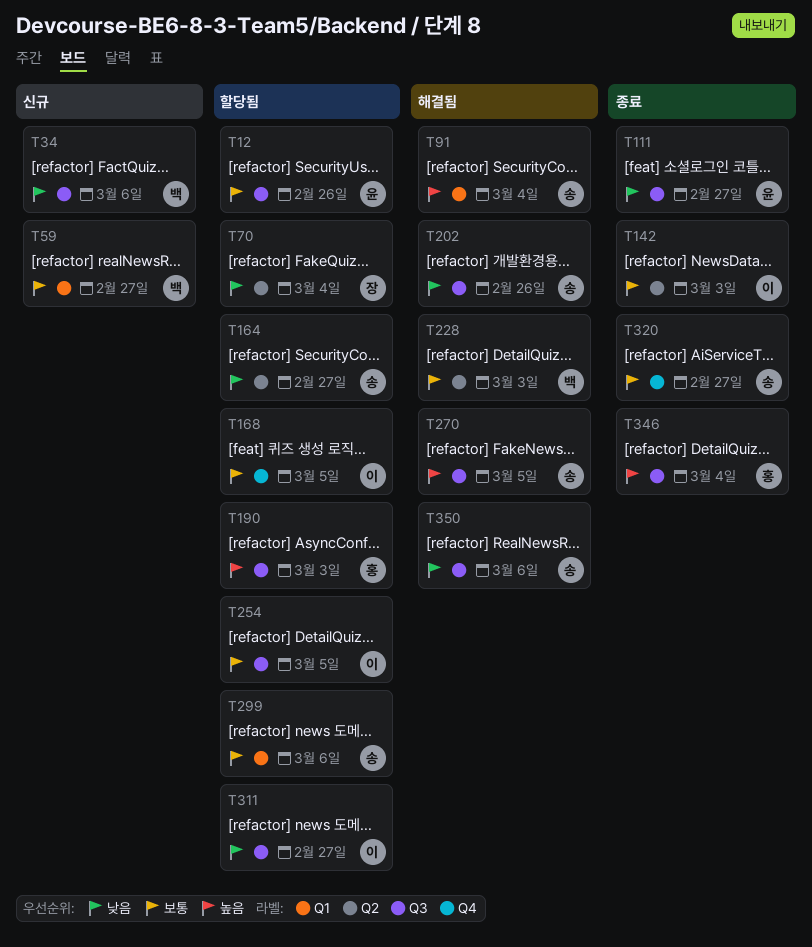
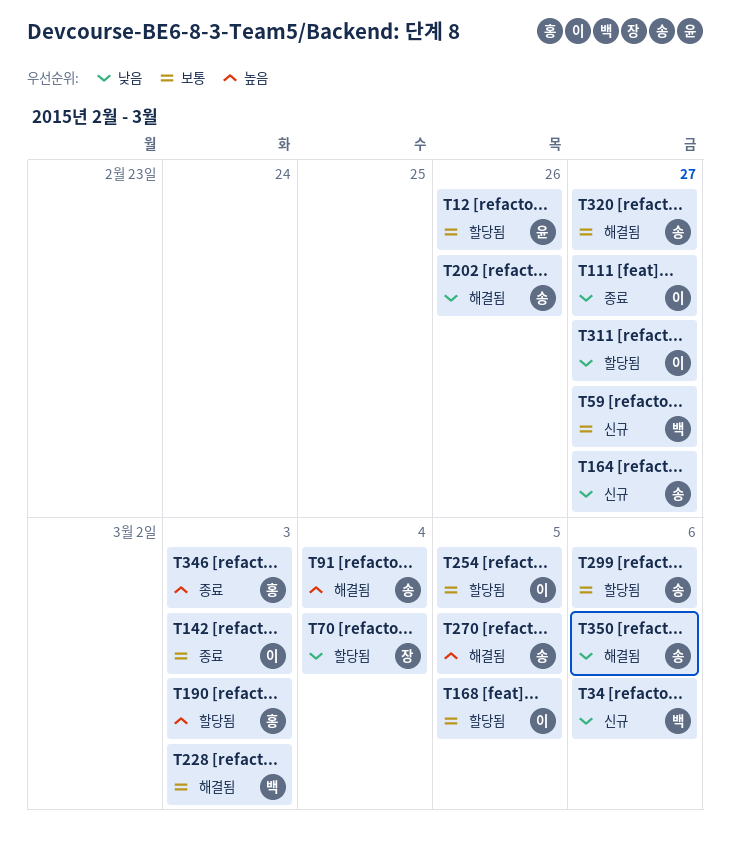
T111, owner: 윤 -> 이
T164, status: 할당됨 -> 신규
T320, status: 종료 -> 해결됨
T346, due: Mar 4 -> Mar 3

